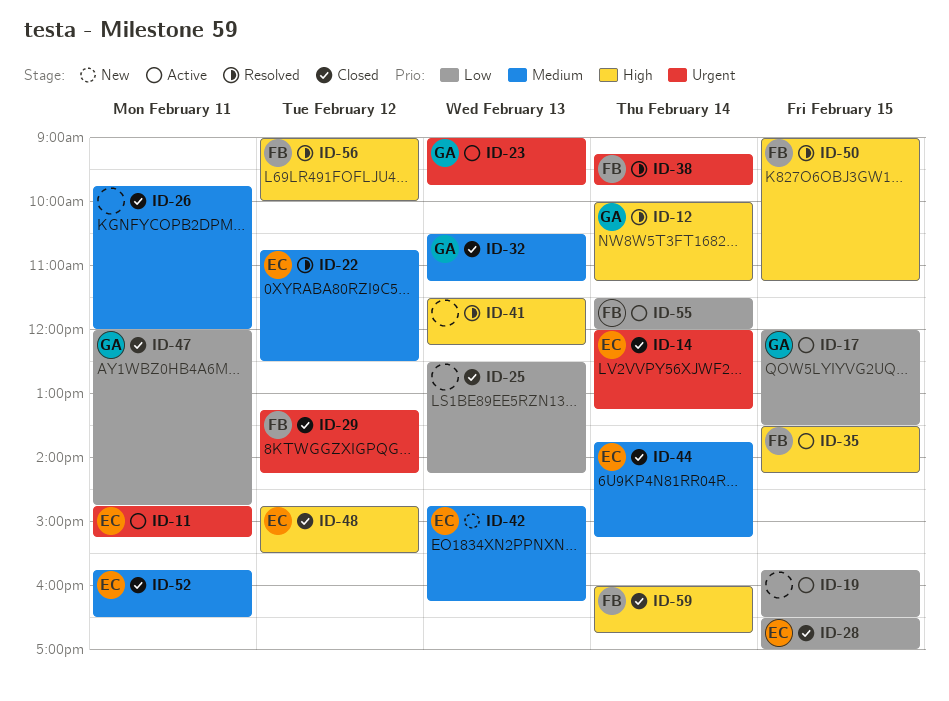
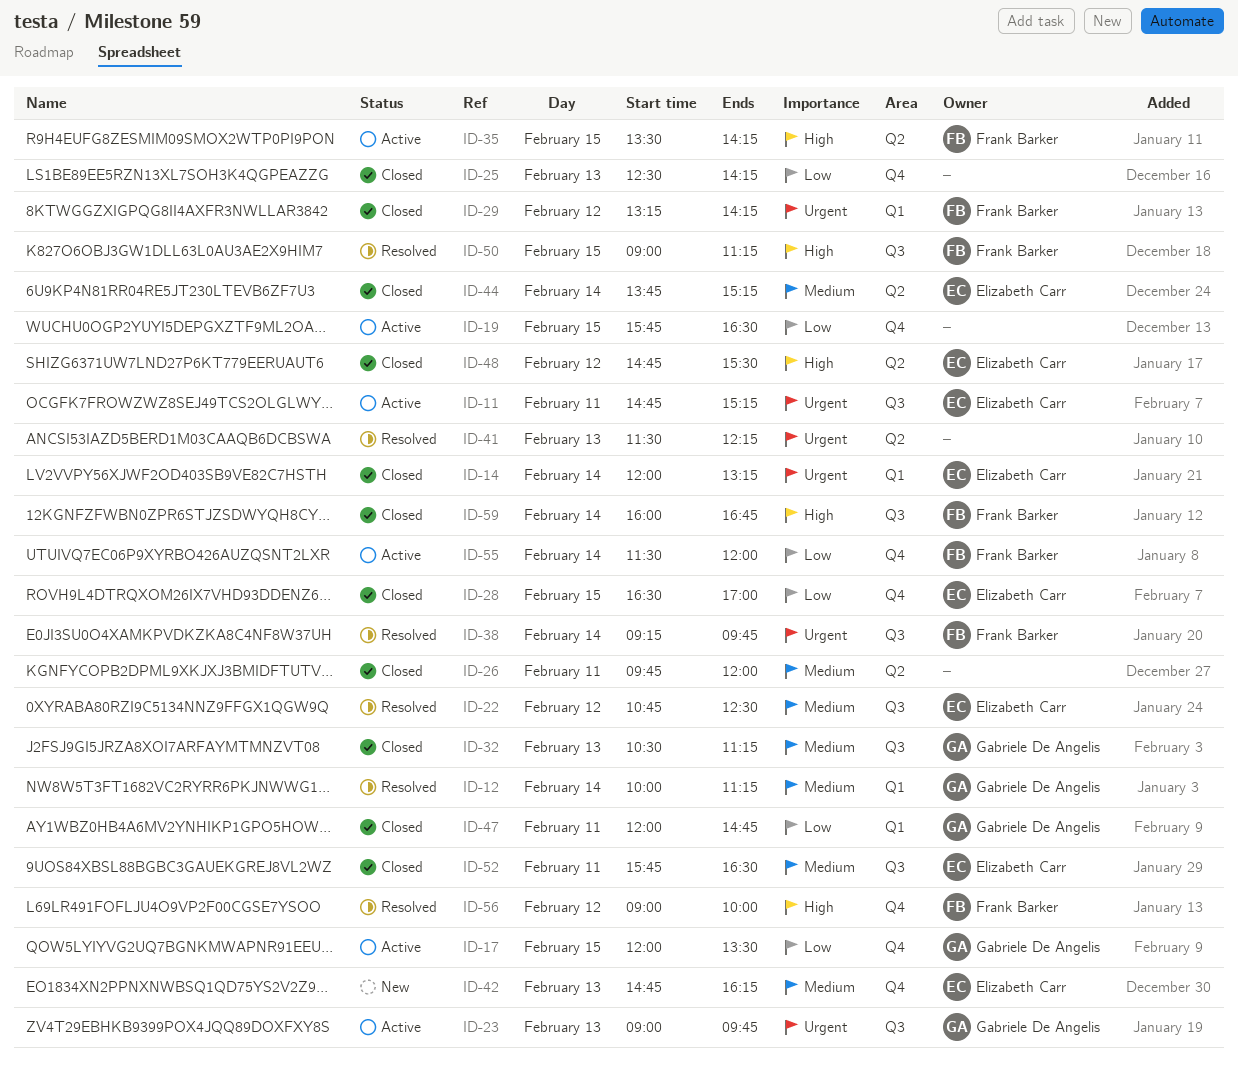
ID-12, priority: High -> Medium
ID-41, priority: High -> Urgent

